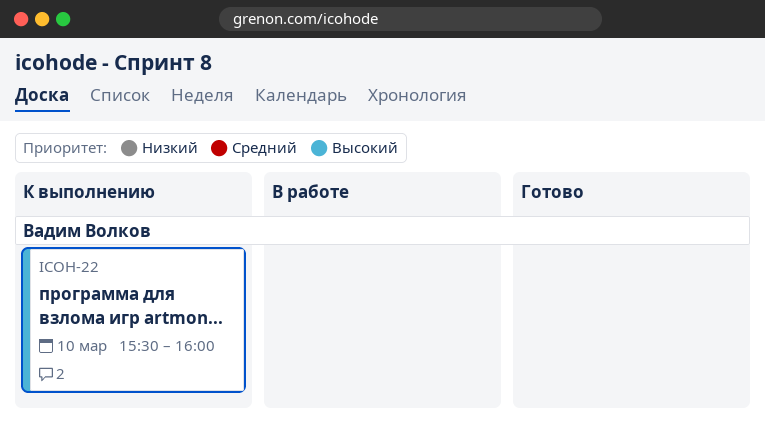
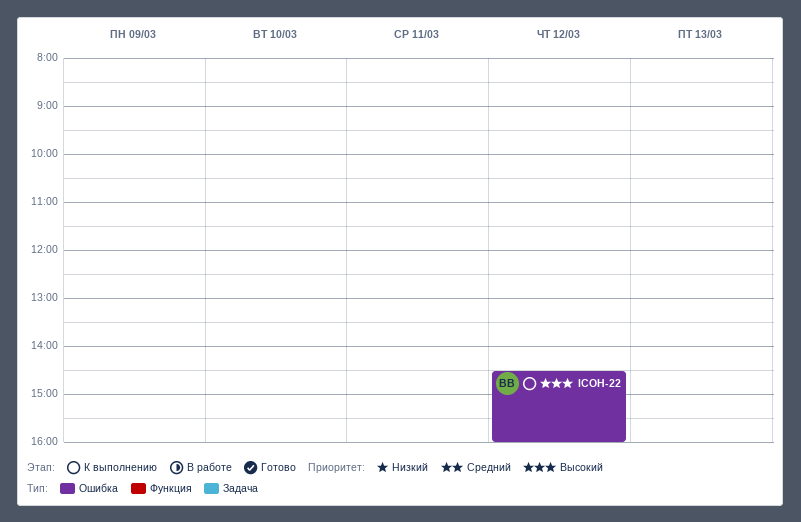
ICOH-22, day: Mar 10 -> Mar 12
ICOH-22, begins: 15:30 -> 14:30

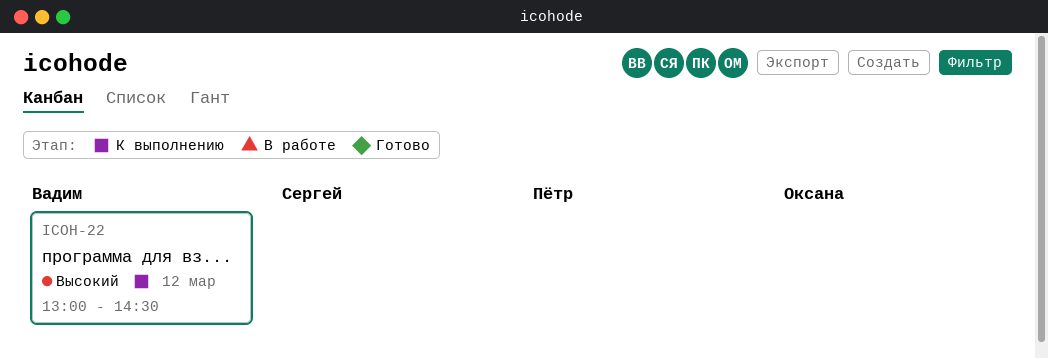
ICOH-22, begins: 14:30 -> 13:00
ICOH-22, ends: 16:00 -> 14:30

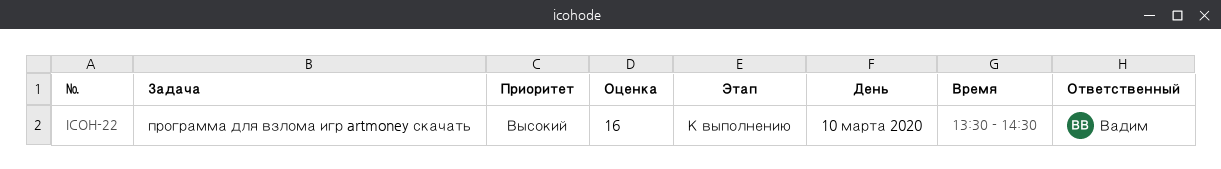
ICOH-22, day: Mar 12 -> Mar 10
ICOH-22, begins: 13:00 -> 13:30

